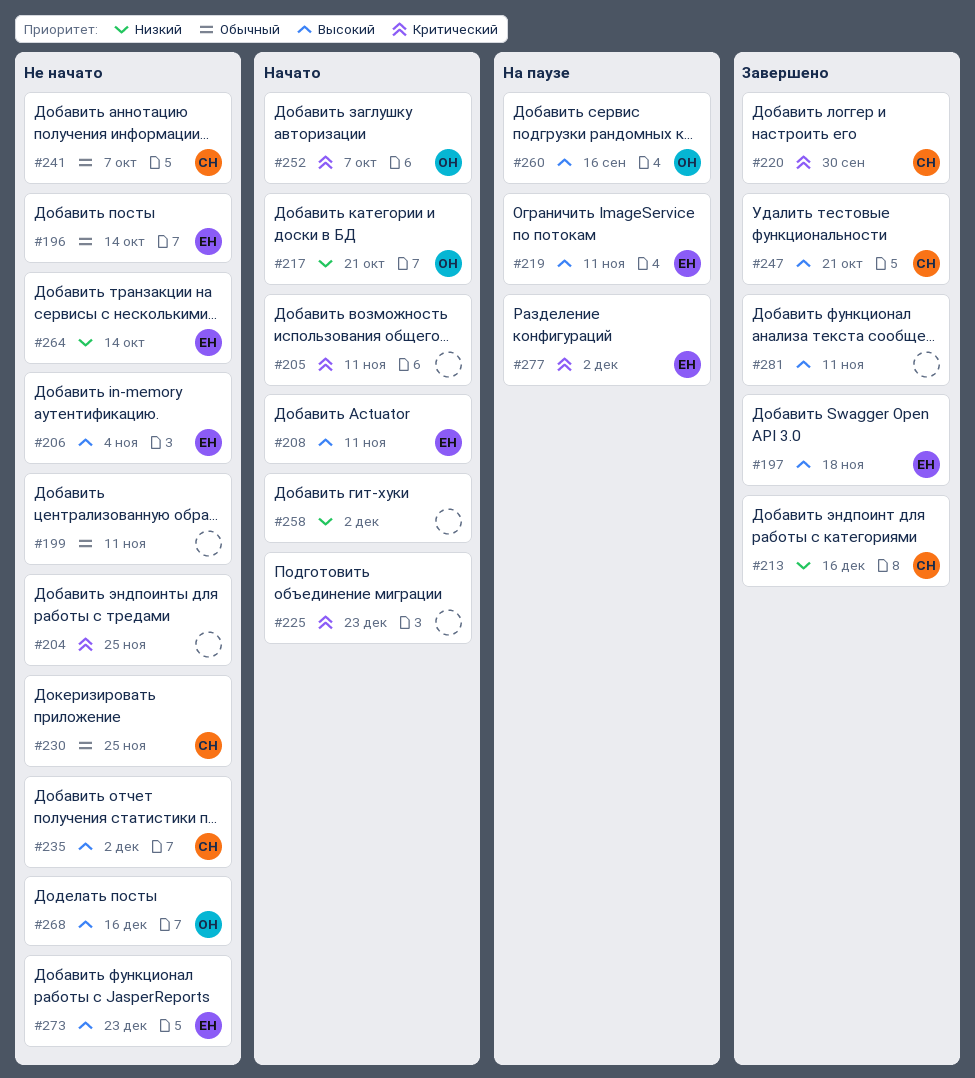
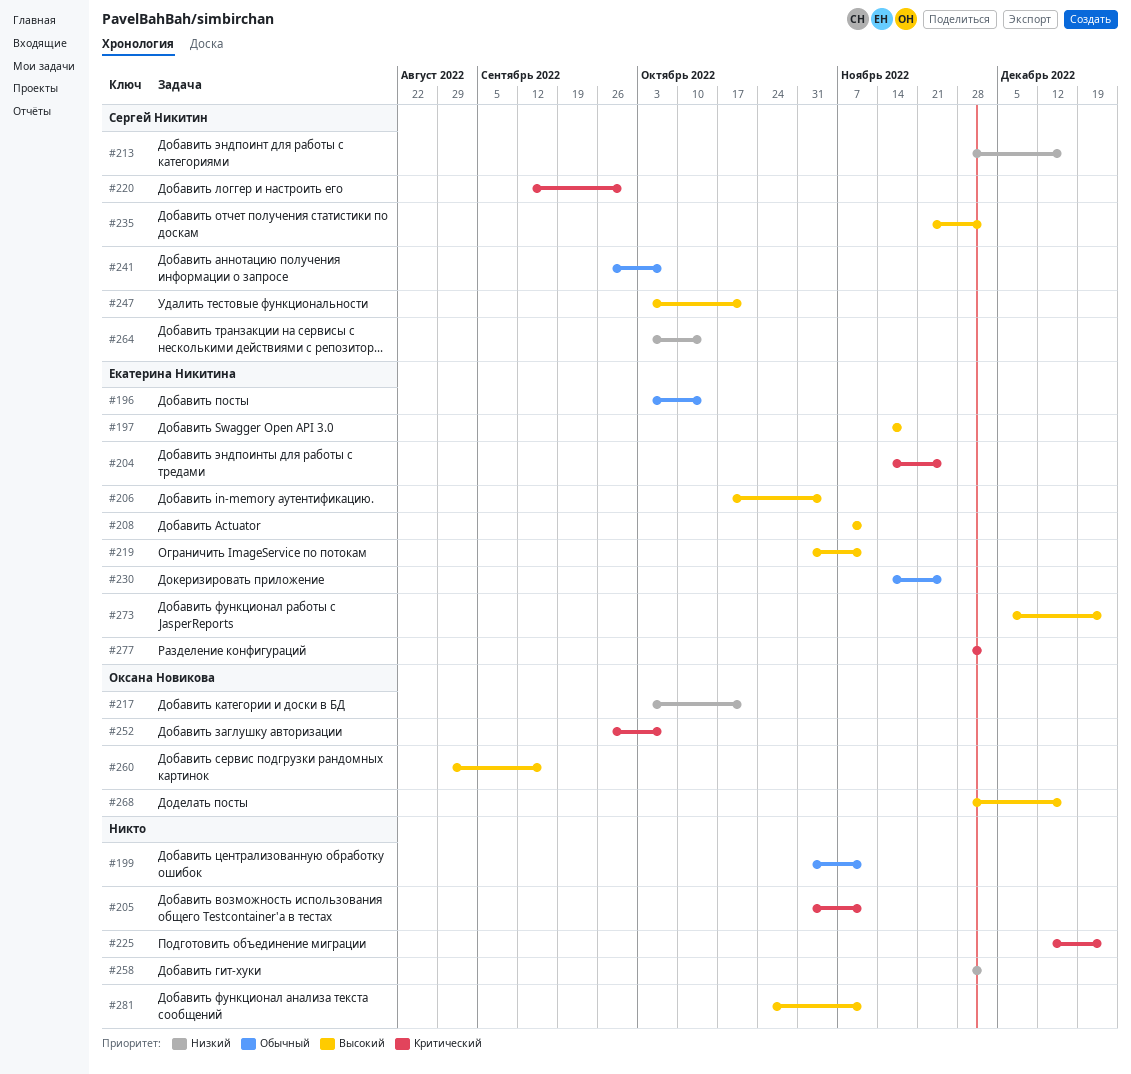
#204, owner: none -> Екатерина Никитина
#230, owner: Сергей Никитин -> Екатерина Никитина
#264, owner: Екатерина Никитина -> Сергей Никитин

